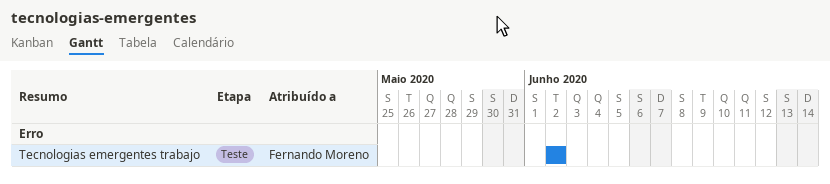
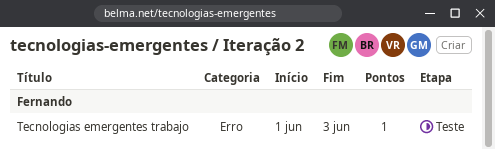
Tecnologias emergentes trabajo, start: Jun 2 -> Jun 1
Tecnologias emergentes trabajo, due: Jun 2 -> Jun 3

